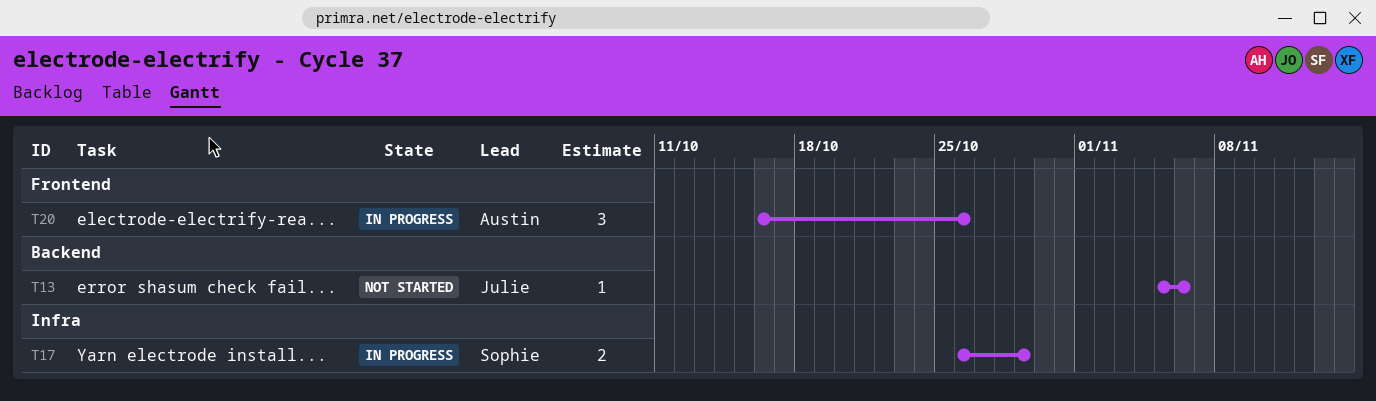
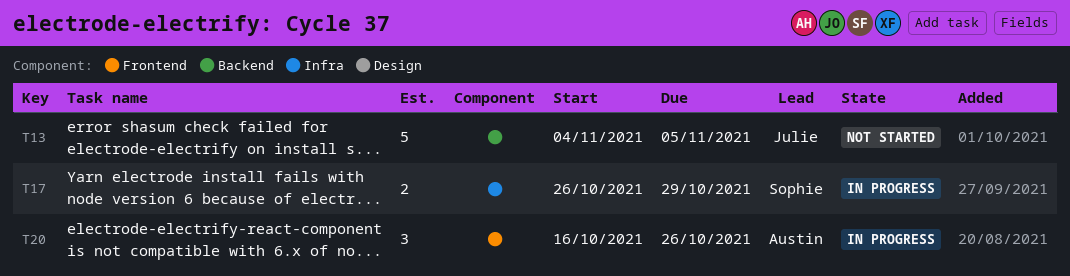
T13, estimate: 1 -> 5
T13, start: Nov 5 -> Nov 4
T13, due: Nov 6 -> Nov 5

